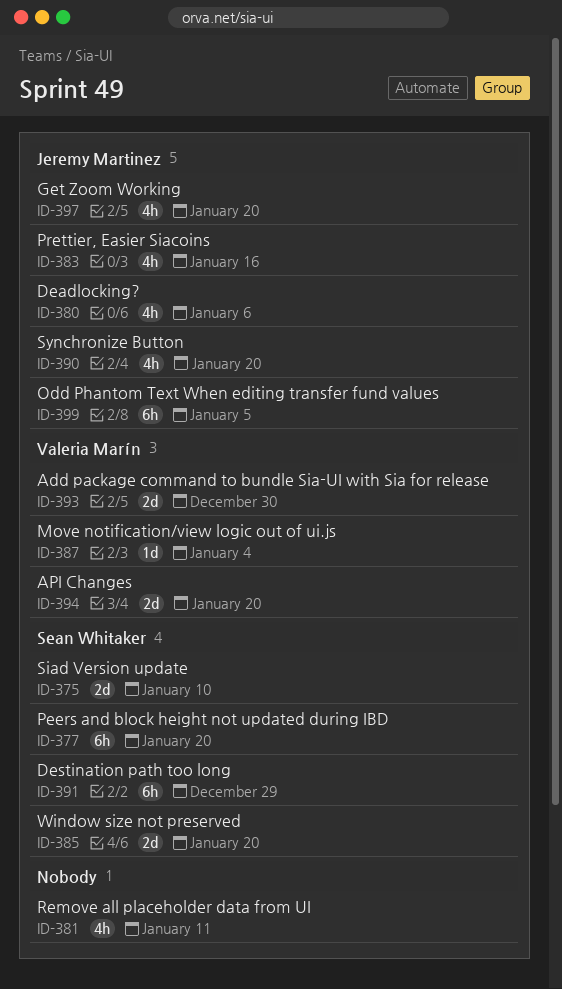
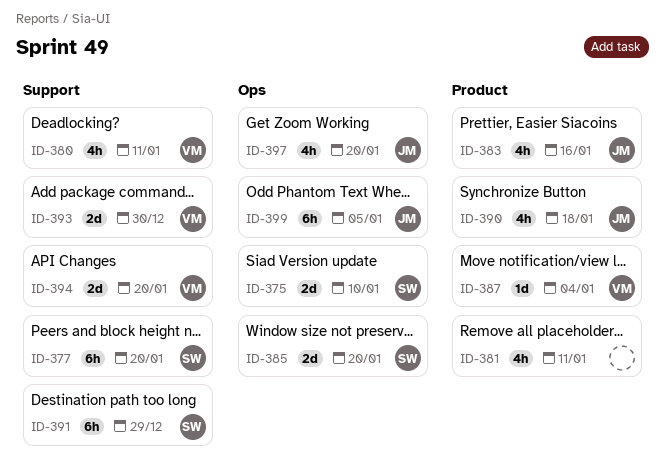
ID-380, owner: Jeremy Martinez -> Valeria Marín
ID-380, due: Jan 6 -> Jan 11
ID-390, due: Jan 20 -> Jan 18

